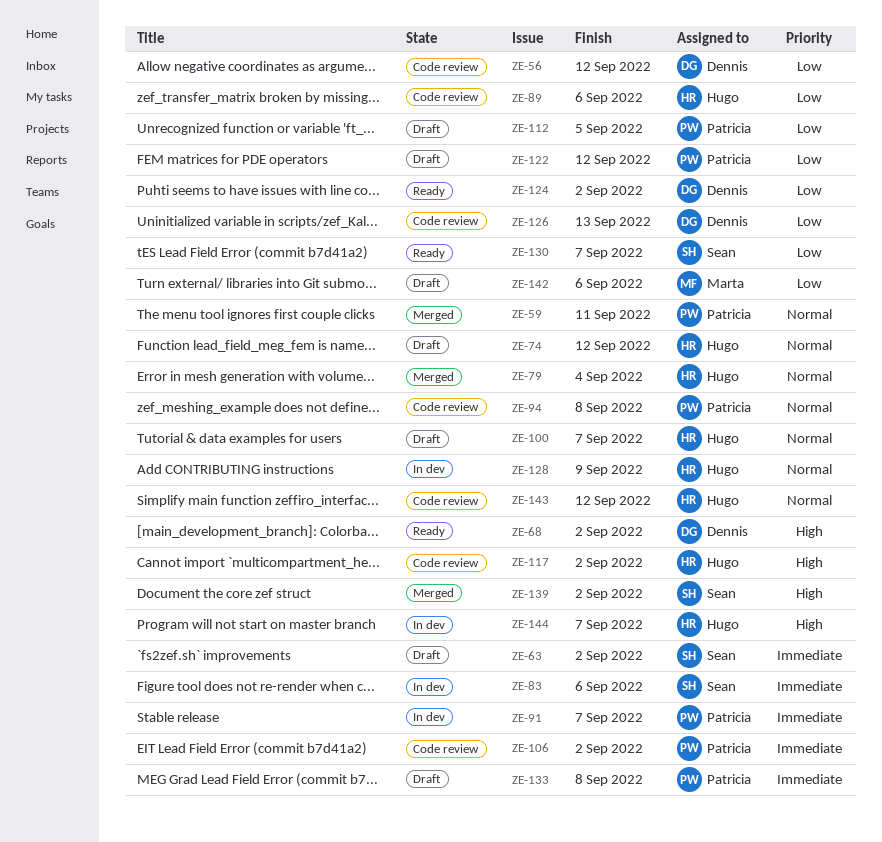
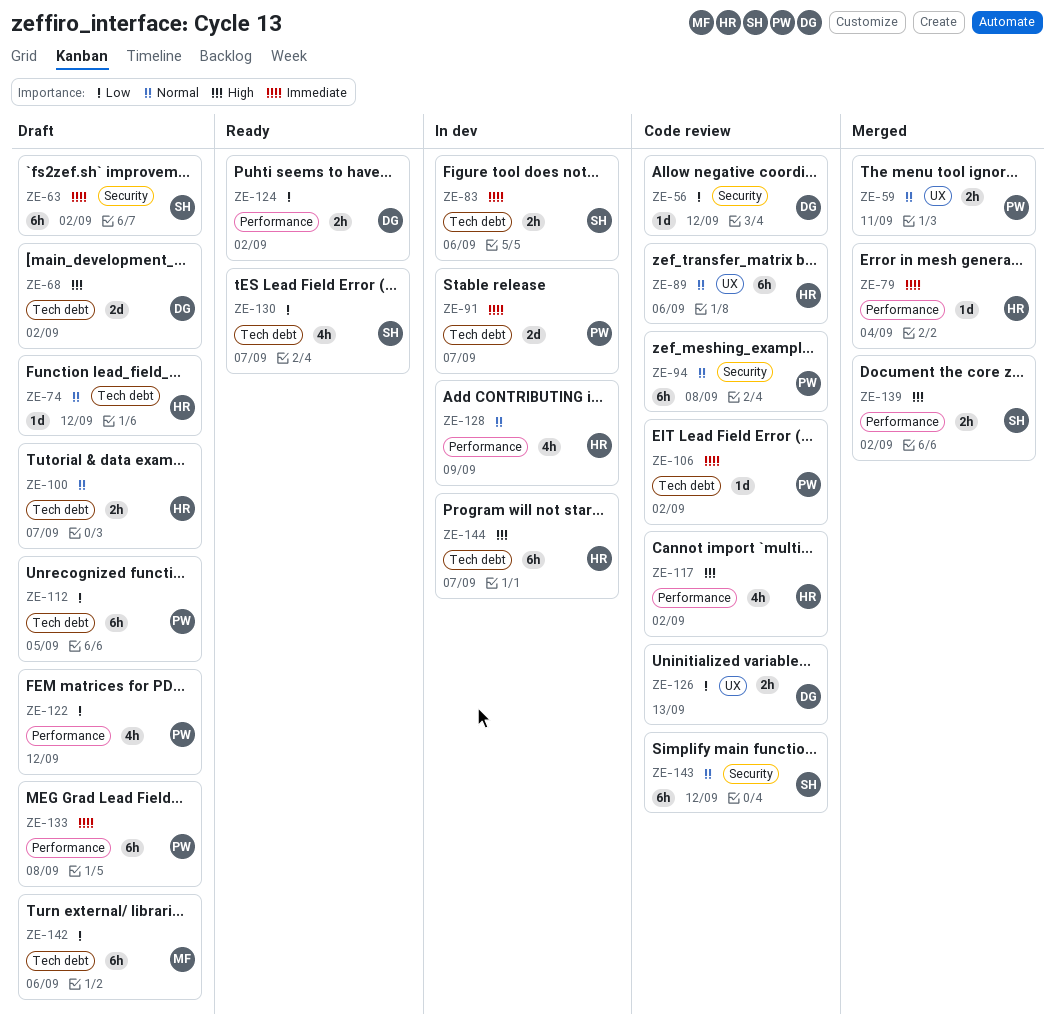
ZE-68, status: Ready -> Draft
ZE-79, priority: Normal -> Immediate
ZE-89, priority: Low -> Normal
ZE-143, owner: Hugo -> Sean

